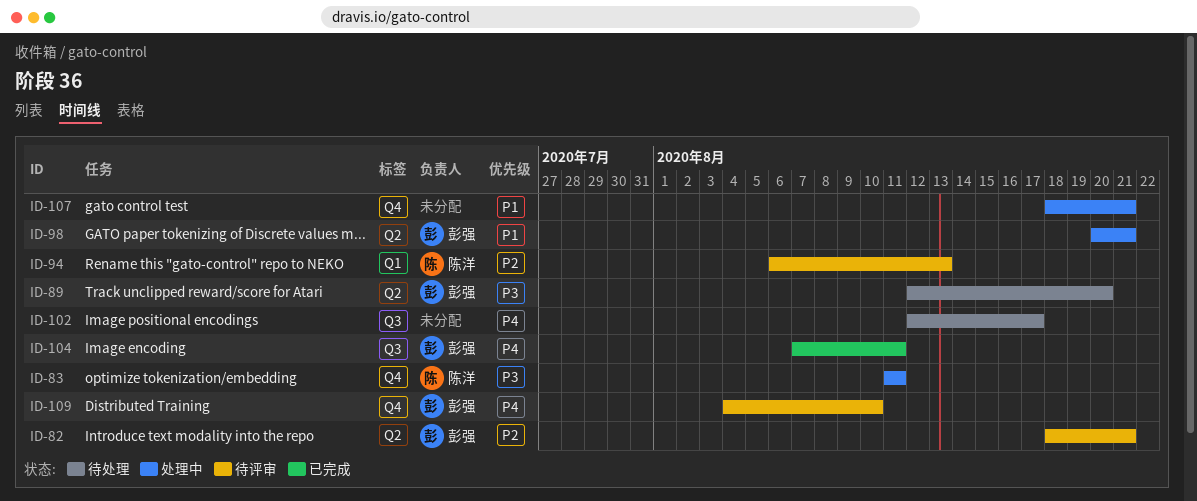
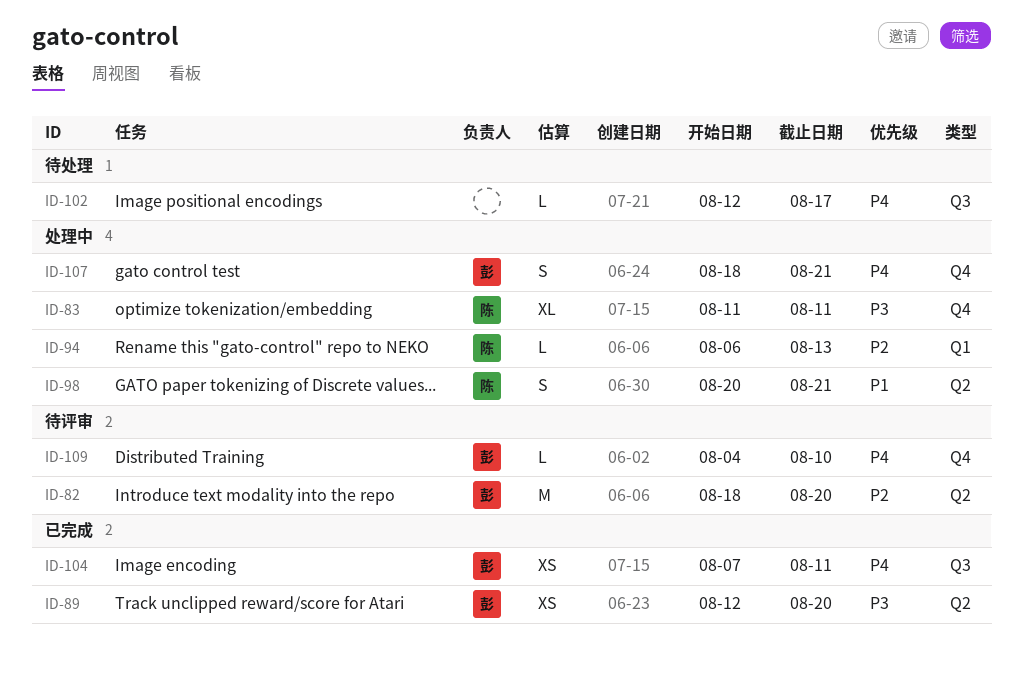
ID-82, due: Aug 21 -> Aug 20
ID-89, status: 待处理 -> 已完成
ID-94, status: 待评审 -> 处理中
ID-98, owner: 彭强 -> 陈洋
ID-107, owner: none -> 彭强
ID-107, priority: P1 -> P4

